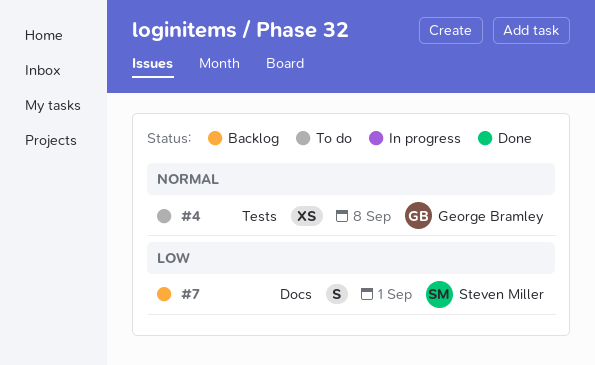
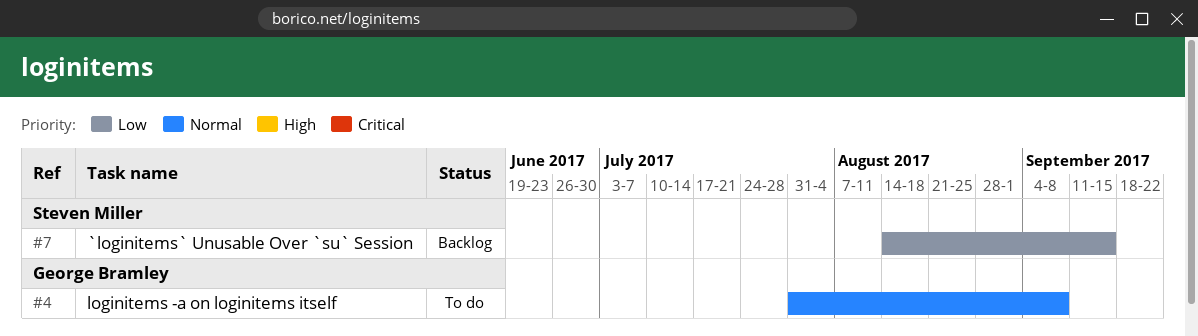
#7, due: Sep 1 -> Sep 15

